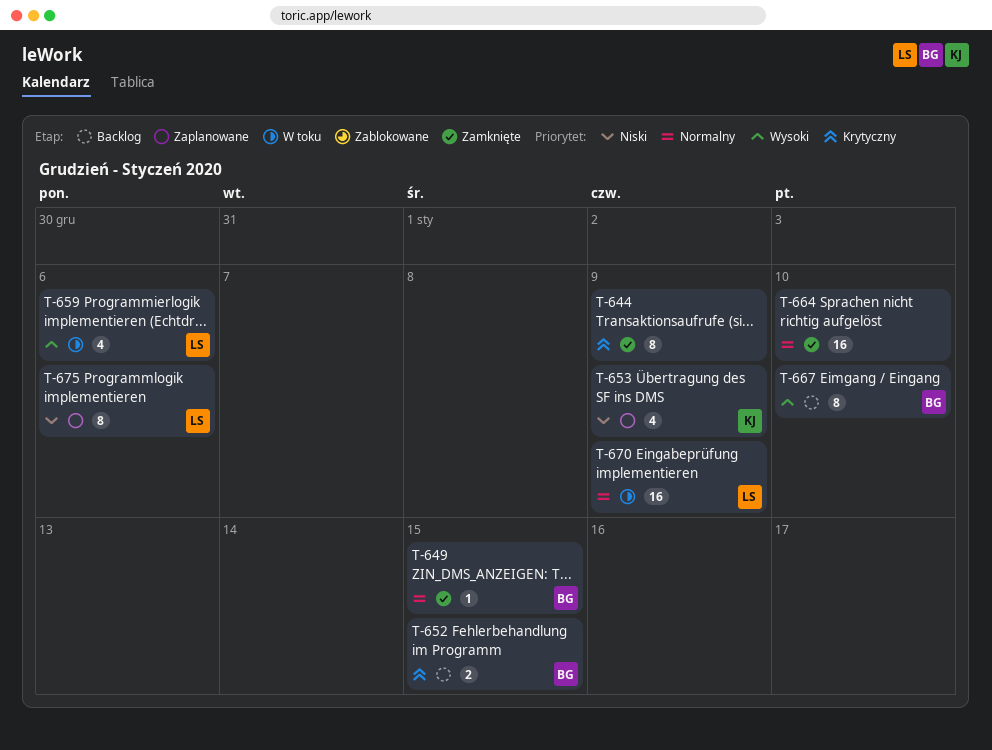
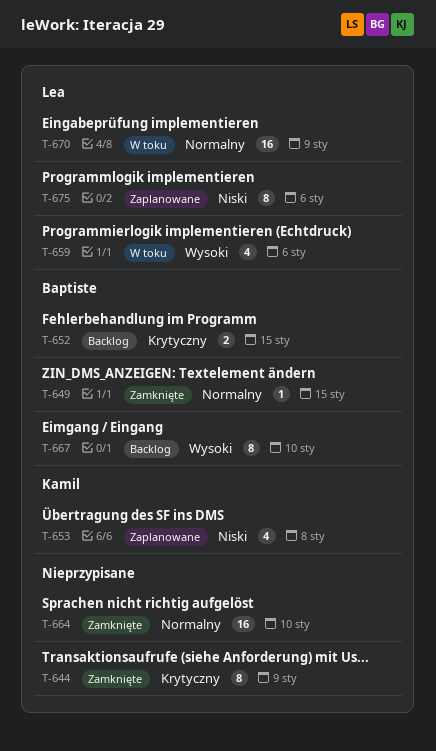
T-653, due: Jan 9 -> Jan 8

